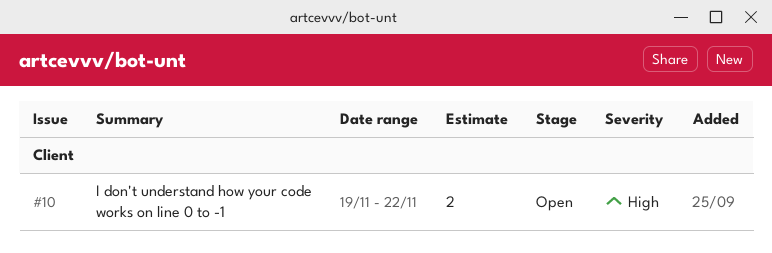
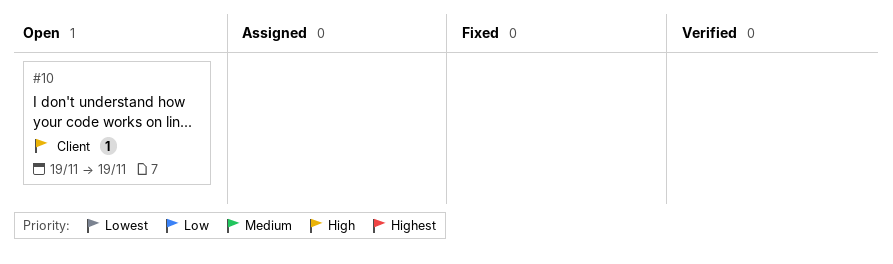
#10, estimate: 2 -> 1
#10, due: Nov 22 -> Nov 19

